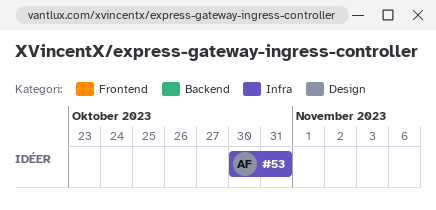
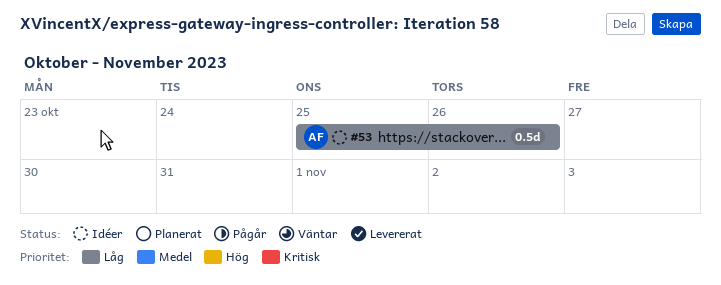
#53, start: Oct 30 -> Oct 25
#53, due: Oct 31 -> Oct 26

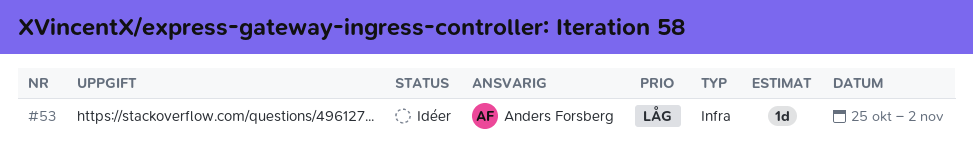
#53, estimate: 0.5d -> 1d
#53, due: Oct 26 -> Nov 2

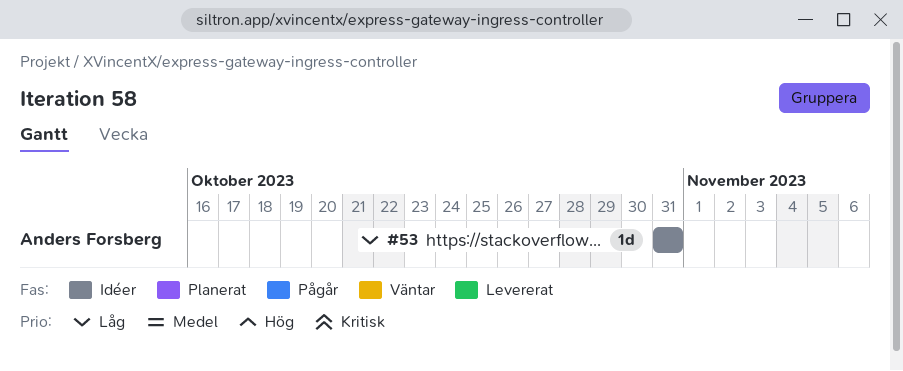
#53, start: Oct 25 -> Oct 31
#53, due: Nov 2 -> Oct 31

